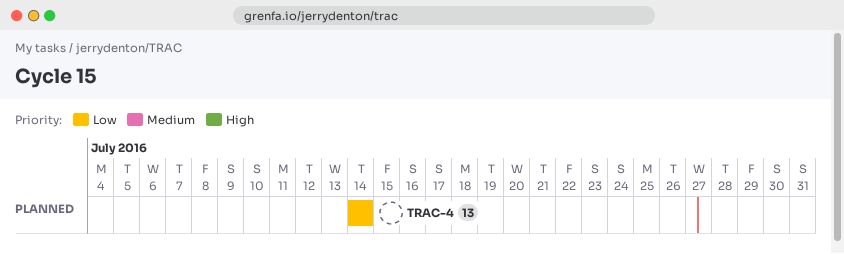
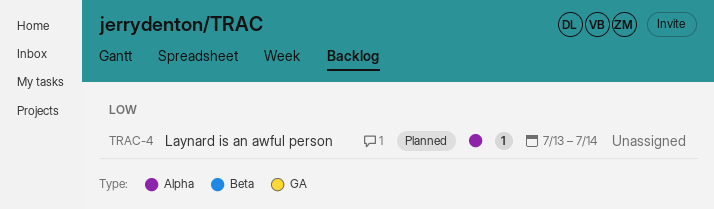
TRAC-4, estimate: 13 -> 1
TRAC-4, start: Jul 14 -> Jul 13

